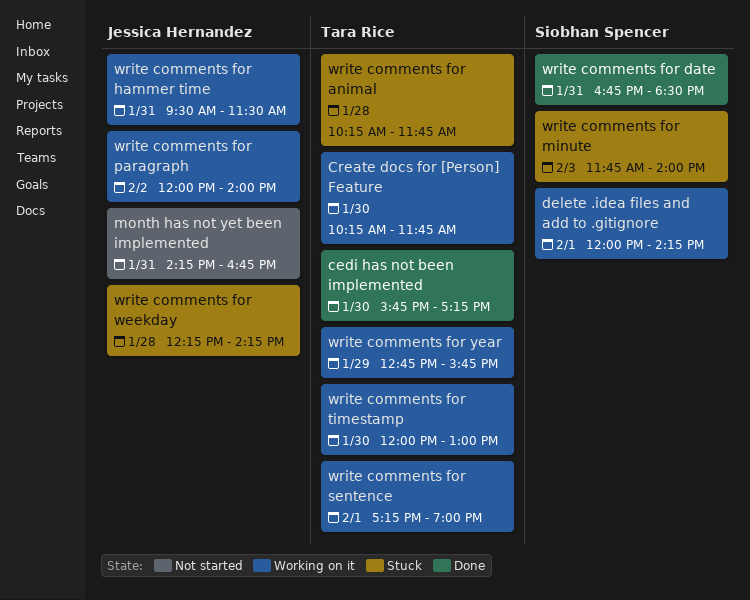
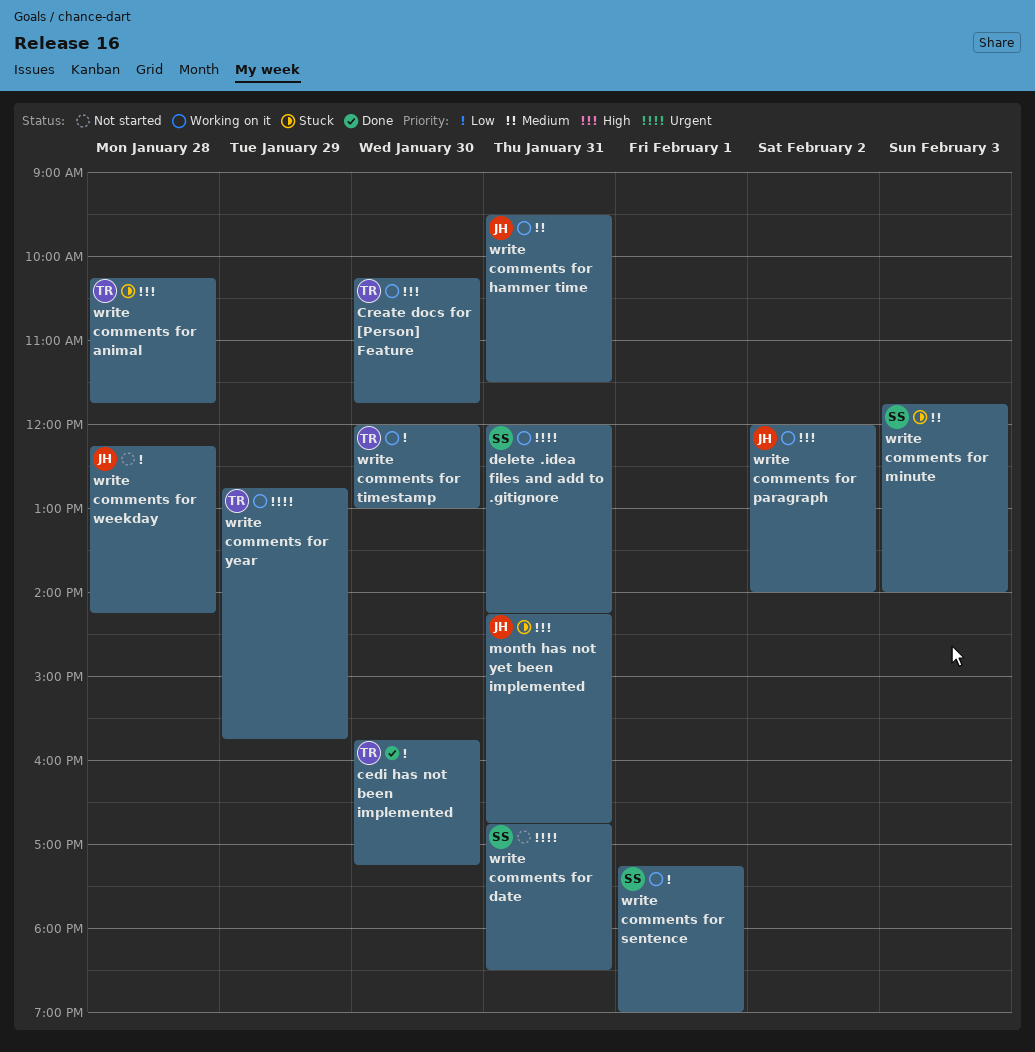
delete .idea files and add to .gitignore, day: Feb 1 -> Jan 31
month has not yet been implemented, status: Not started -> Stuck
write comments for date, status: Done -> Not started
write comments for sentence, owner: Tara Rice -> Siobhan Spencer
write comments for weekday, status: Stuck -> Not started

